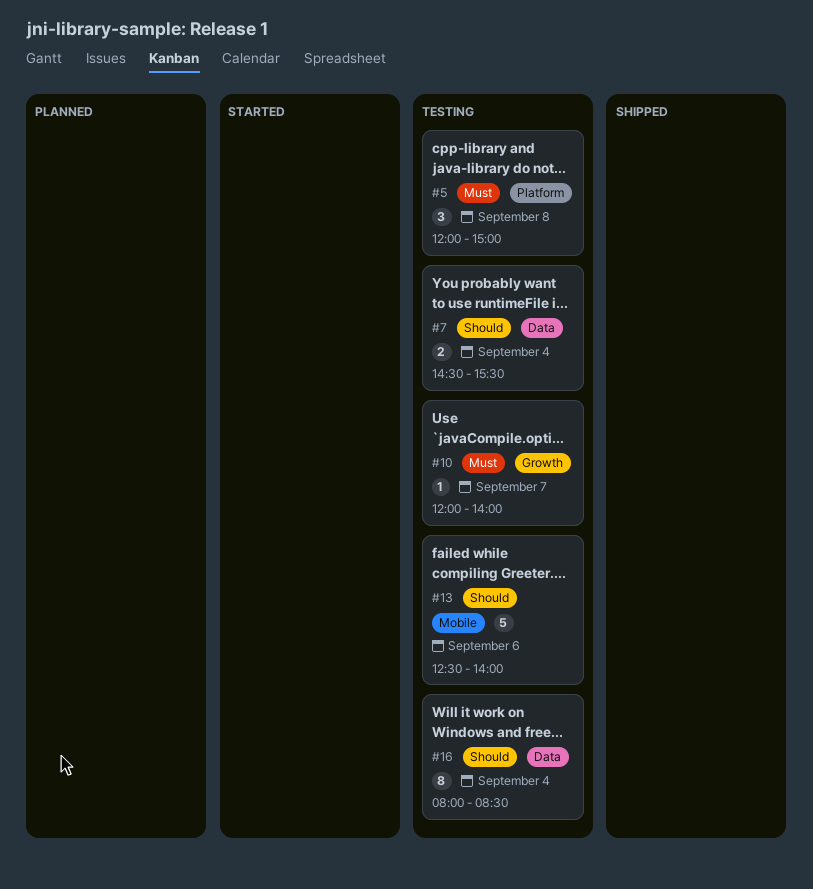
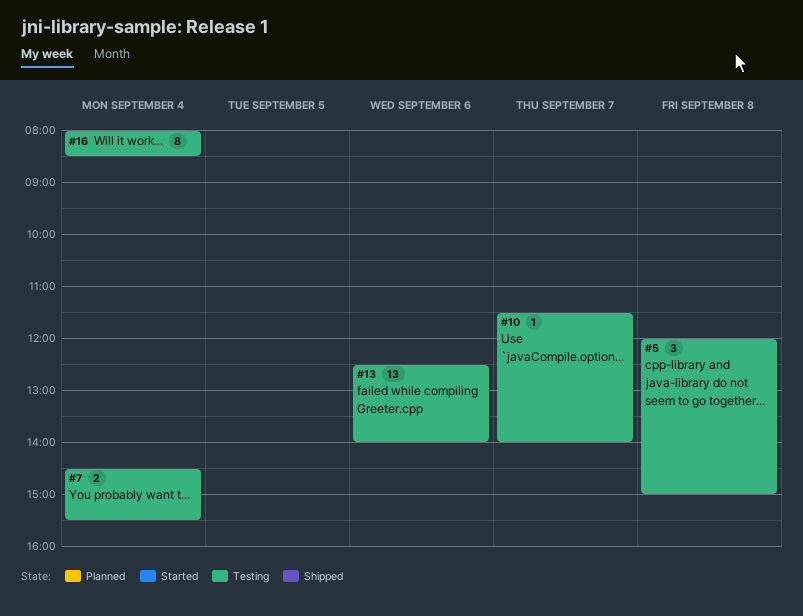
#10, begins: 12:00 -> 11:30
#13, estimate: 5 -> 13

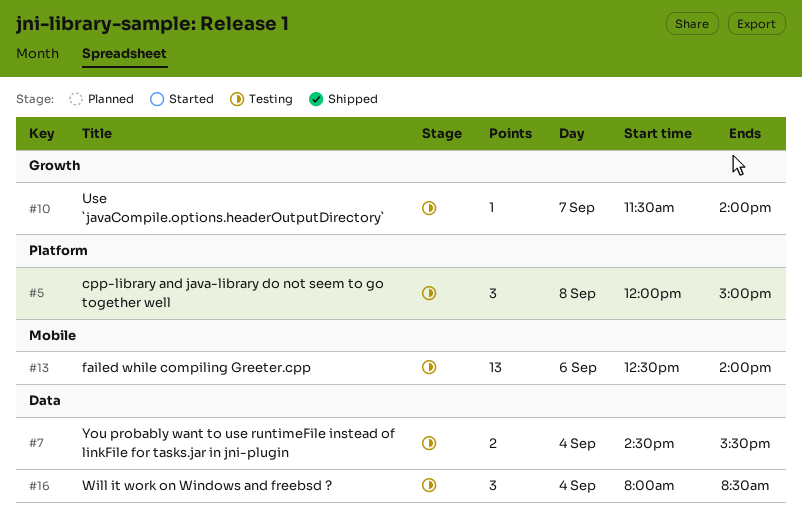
#16, estimate: 8 -> 3

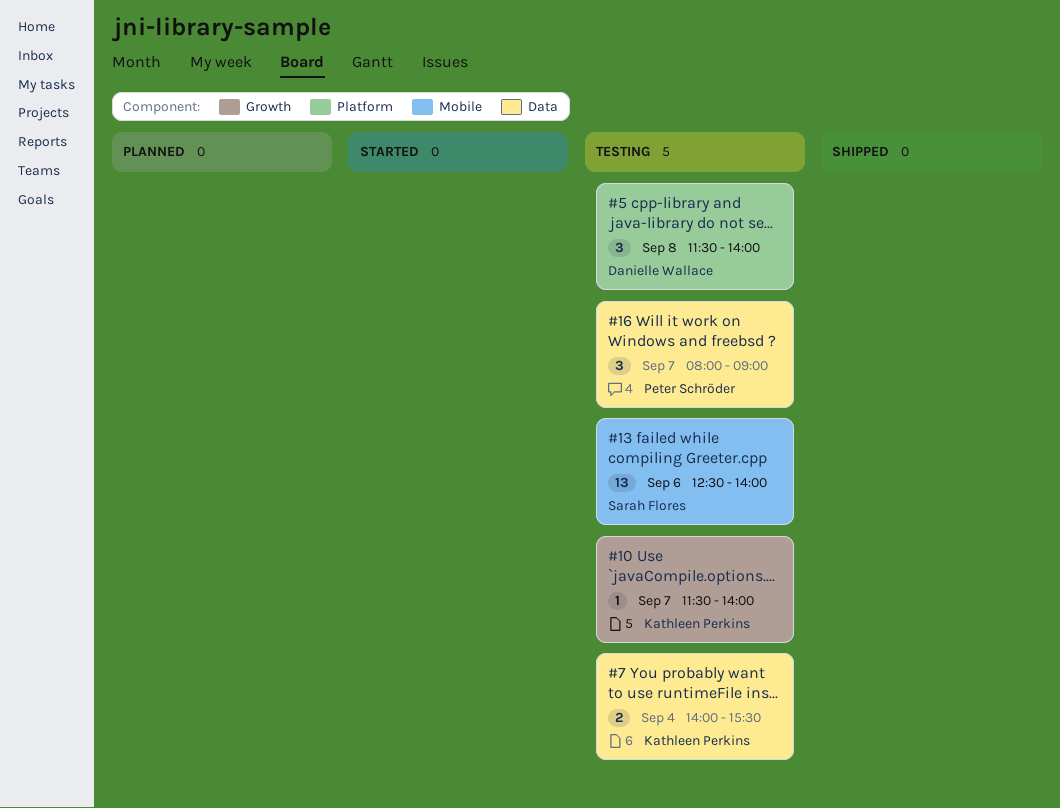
#5, begins: 12:00 -> 11:30
#5, ends: 15:00 -> 14:00
#7, begins: 14:30 -> 14:00
#16, day: Sep 4 -> Sep 7
#16, ends: 08:30 -> 09:00

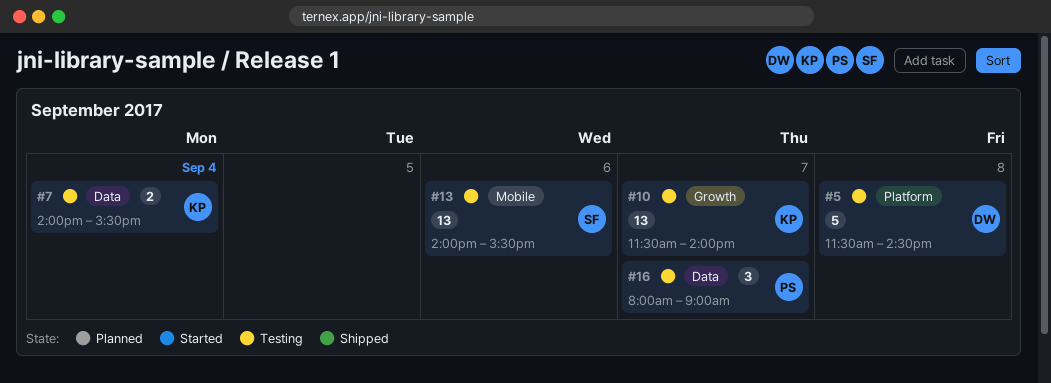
#5, estimate: 3 -> 5
#5, ends: 14:00 -> 14:30
#10, estimate: 1 -> 13
#13, begins: 12:30 -> 14:00
#13, ends: 14:00 -> 15:30

